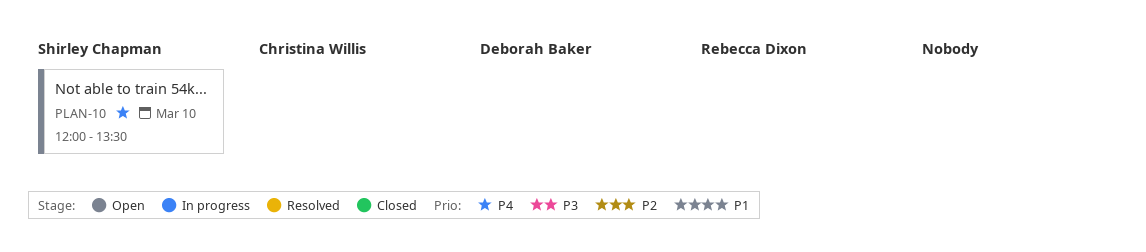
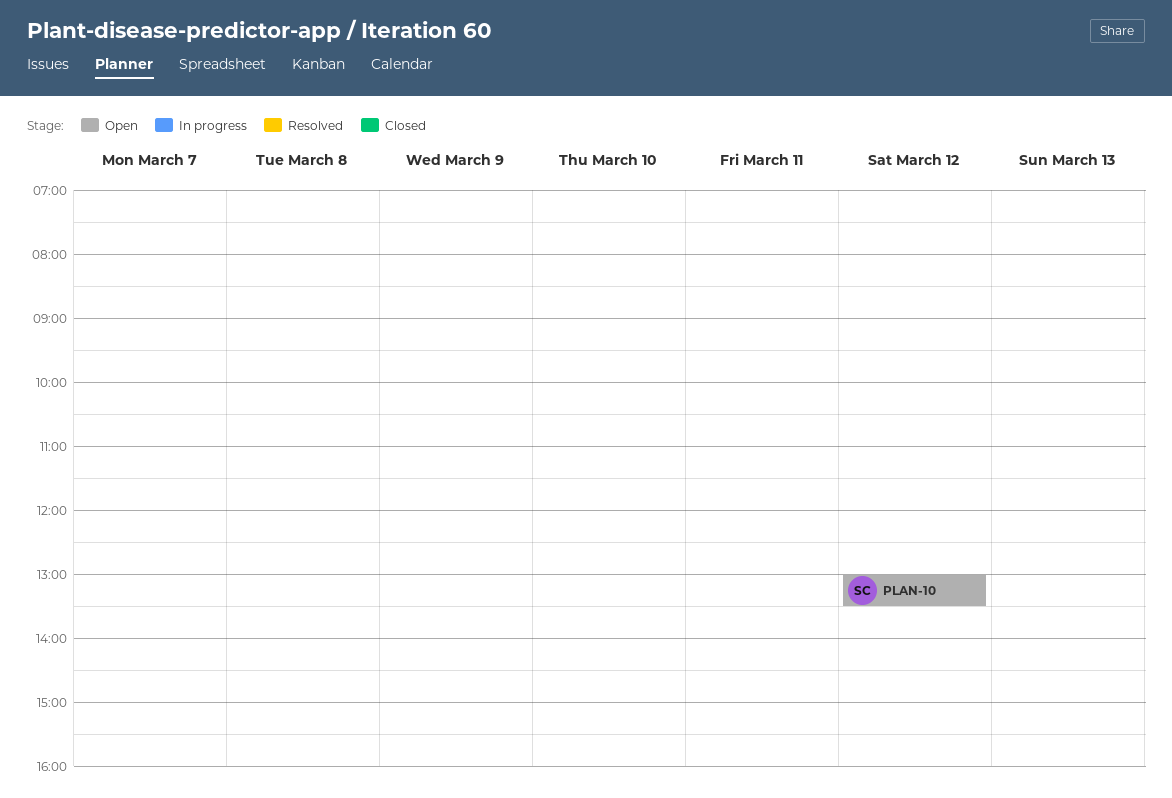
PLAN-10, day: Mar 10 -> Mar 12
PLAN-10, begins: 12:00 -> 13:00

